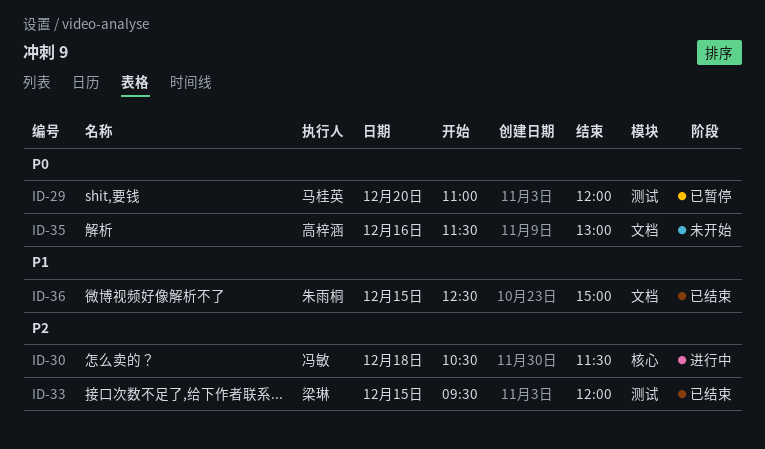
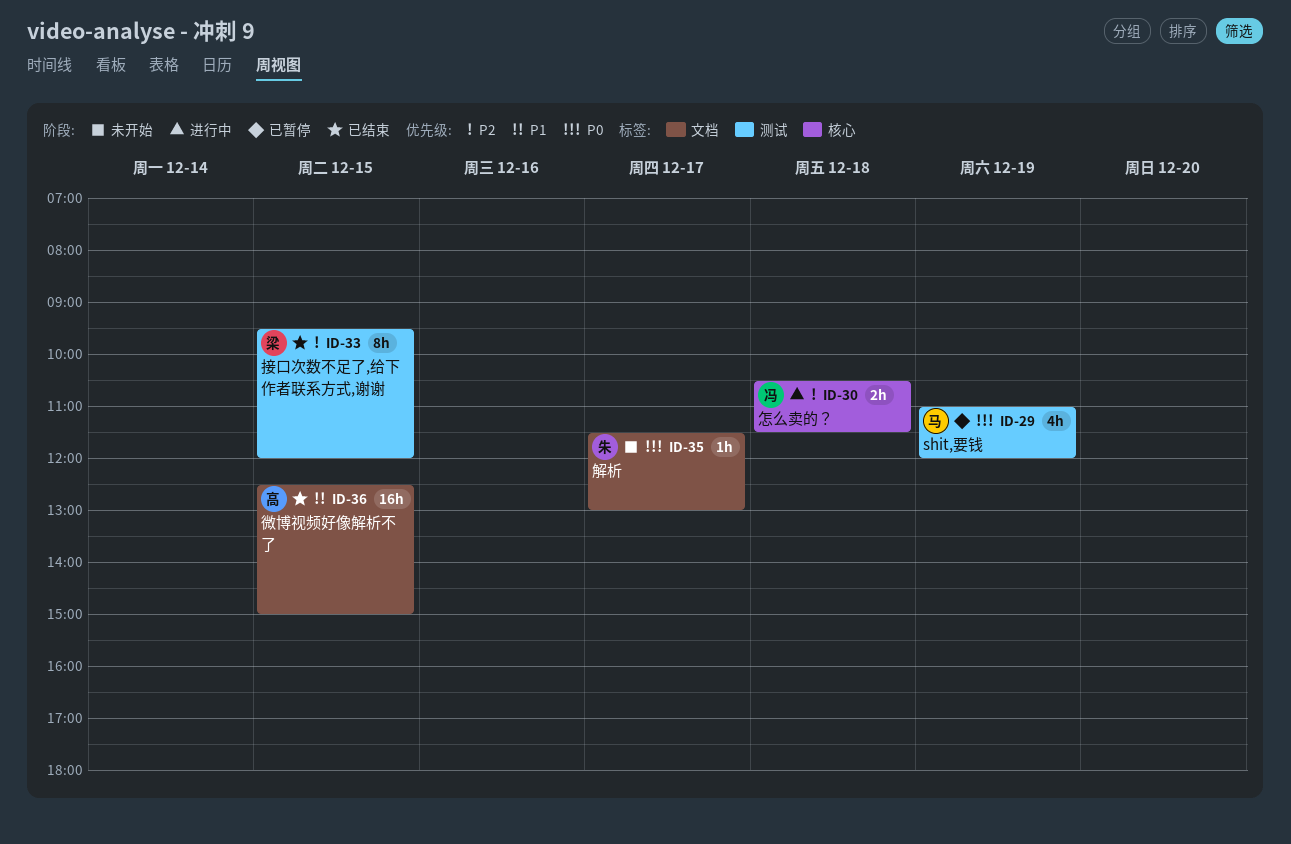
ID-29, day: Dec 20 -> Dec 19
ID-35, owner: 高梓涵 -> 朱雨桐
ID-35, day: Dec 16 -> Dec 17
ID-36, owner: 朱雨桐 -> 高梓涵

